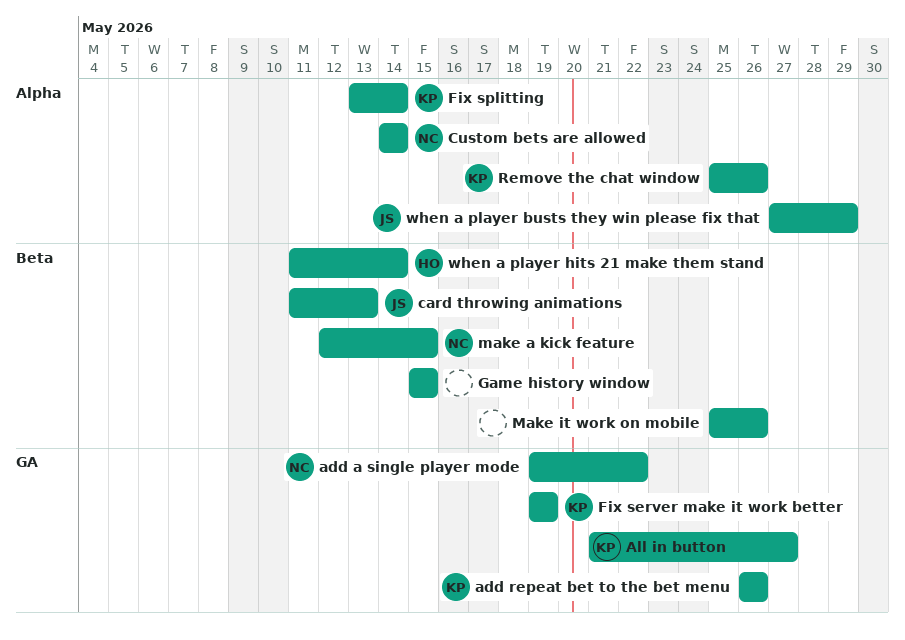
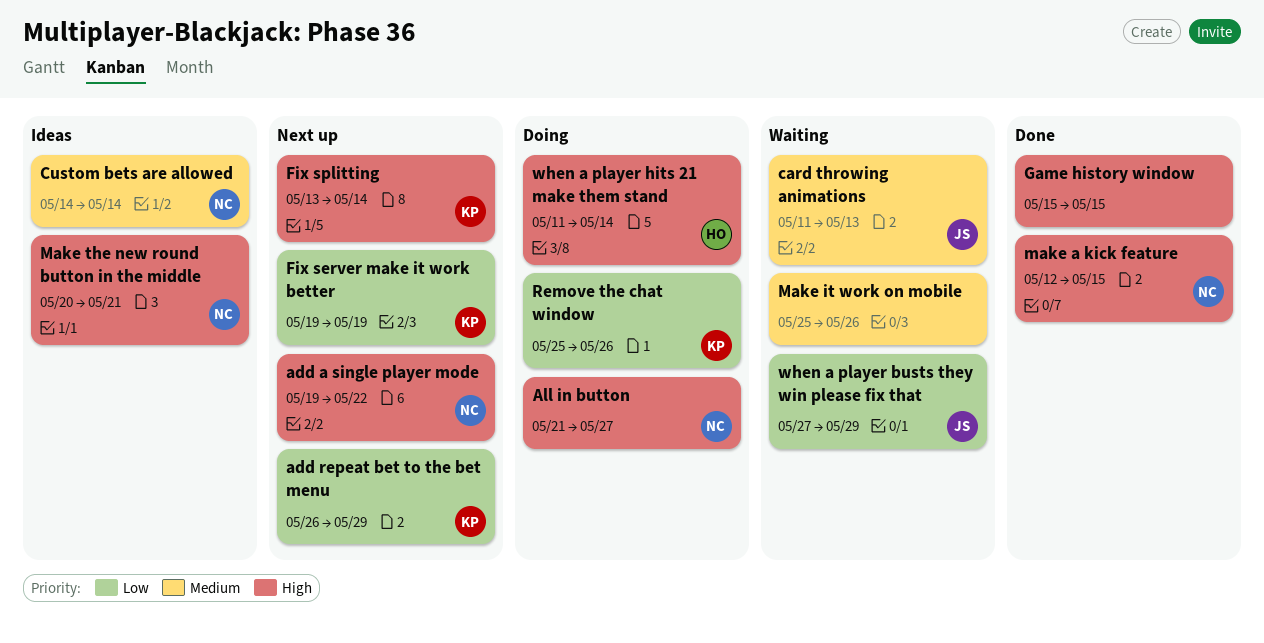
add repeat bet to the bet menu, due: May 26 -> May 29
All in button, owner: KP -> NC
Make the new round button in the middle: none -> present

